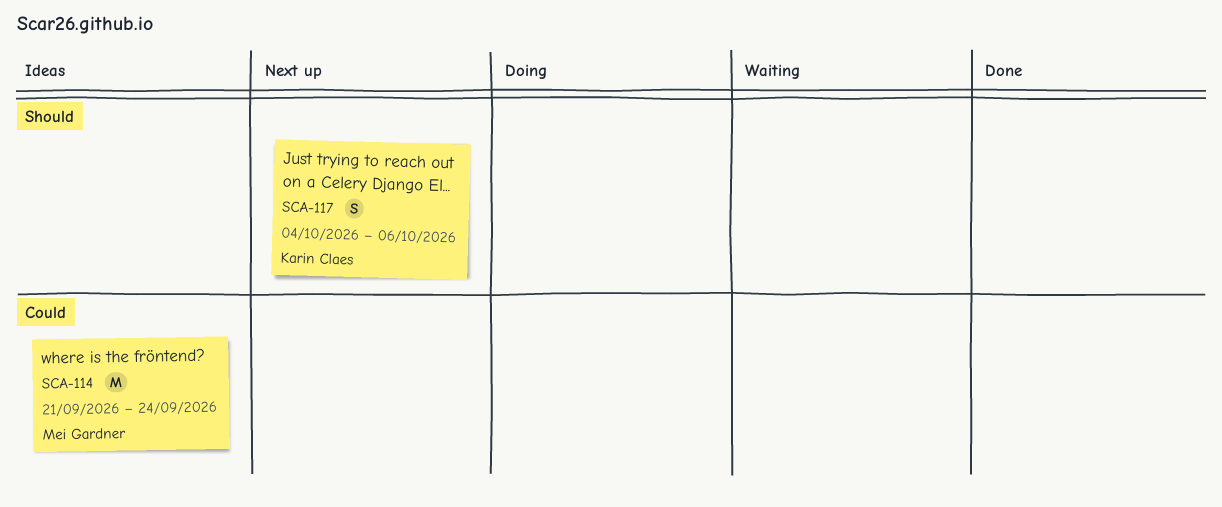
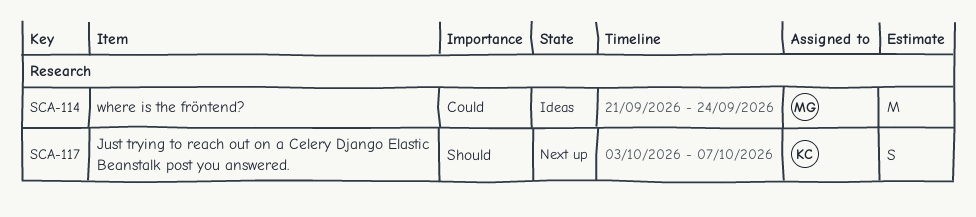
SCA-117, start: Oct 4 -> Oct 3
SCA-117, due: Oct 6 -> Oct 7

